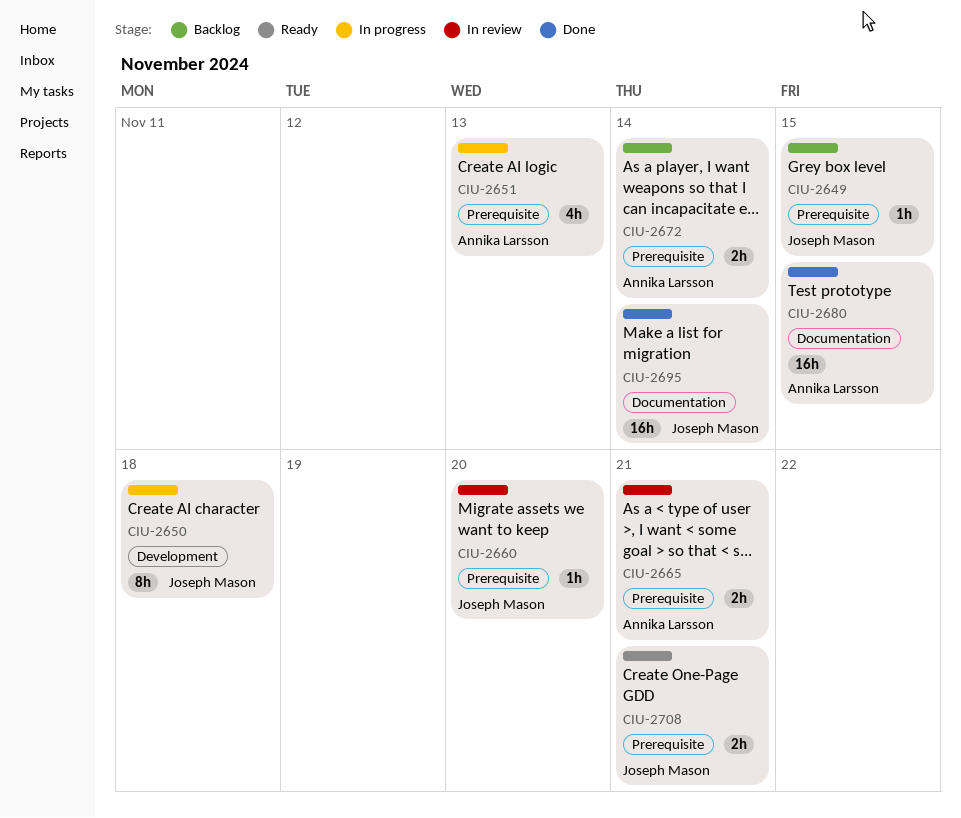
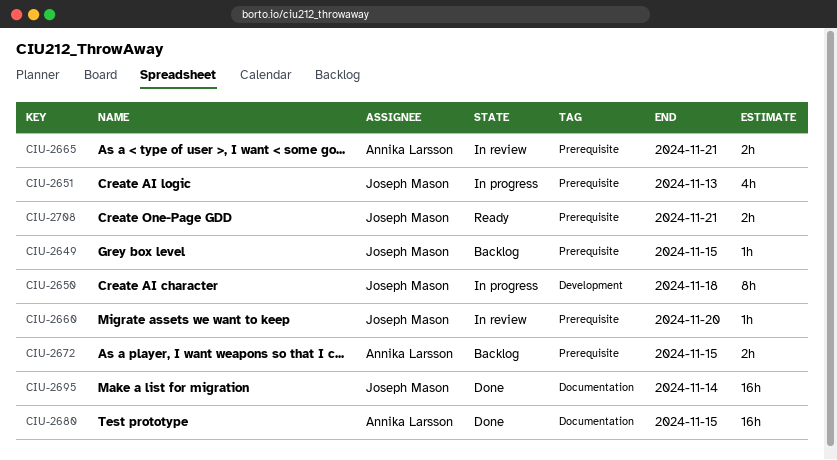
CIU-2651, owner: Annika Larsson -> Joseph Mason
CIU-2672, due: Nov 14 -> Nov 15

